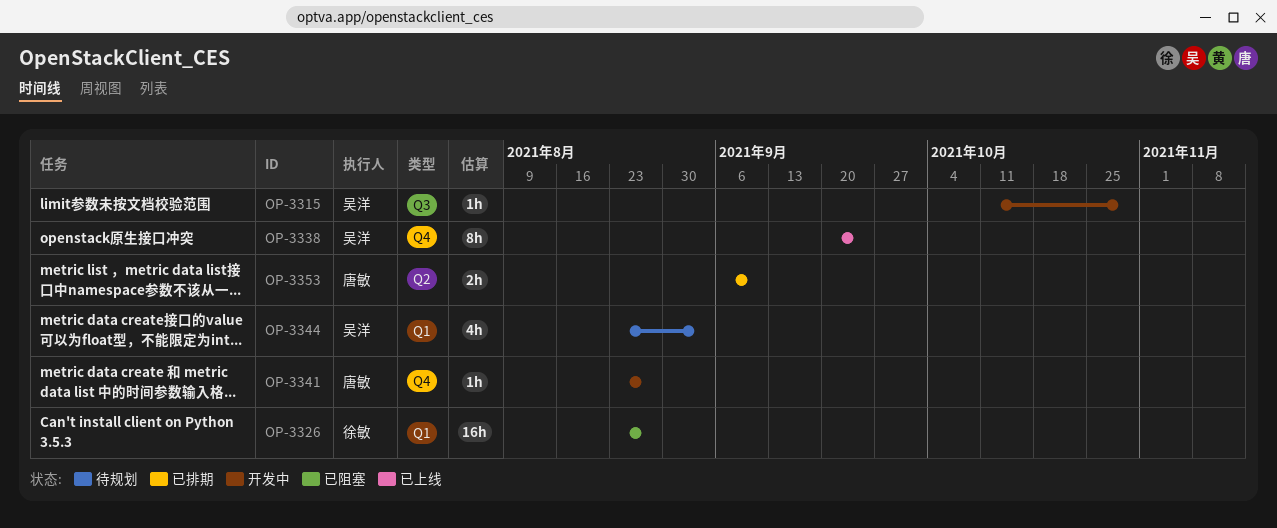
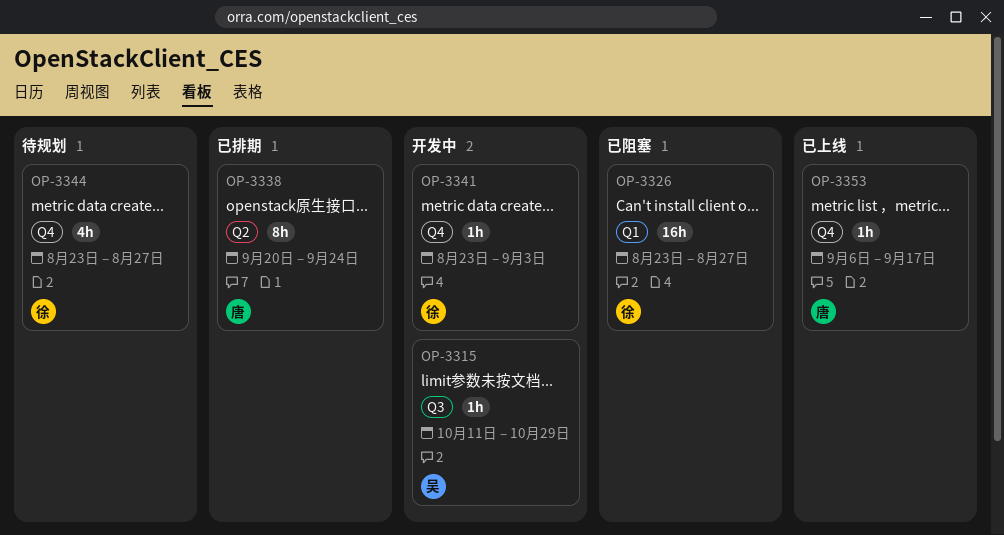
OP-3338, status: 已上线 -> 已排期
OP-3338, owner: 吴洋 -> 唐敏
OP-3338, label: Q4 -> Q2
OP-3341, owner: 唐敏 -> 徐敏
OP-3341, due: Aug 27 -> Sep 3
OP-3344, owner: 吴洋 -> 徐敏
OP-3344, label: Q1 -> Q4
OP-3344, due: Sep 3 -> Aug 27
OP-3353, status: 已排期 -> 已上线
OP-3353, label: Q2 -> Q4
OP-3353, estimate: 2h -> 1h
OP-3353, due: Sep 10 -> Sep 17

